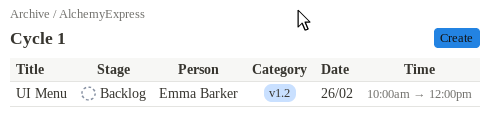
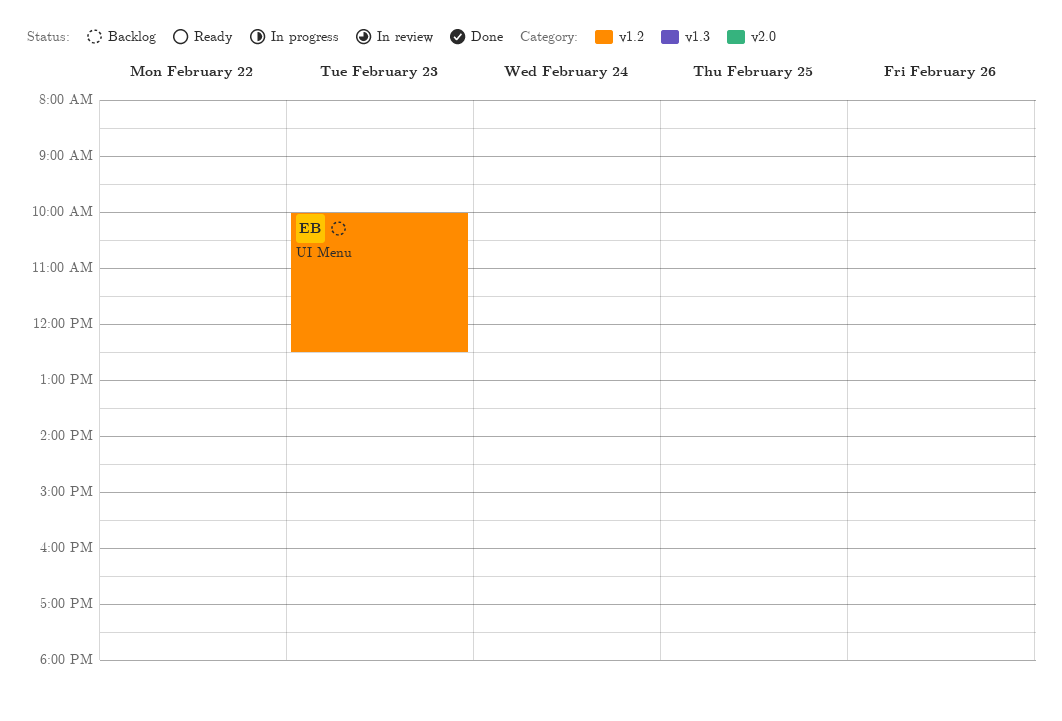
UI Menu, day: Feb 26 -> Feb 23
UI Menu, ends: 12:00 -> 12:30

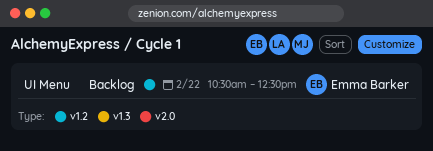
UI Menu, day: Feb 23 -> Feb 22
UI Menu, begins: 10:00 -> 10:30

